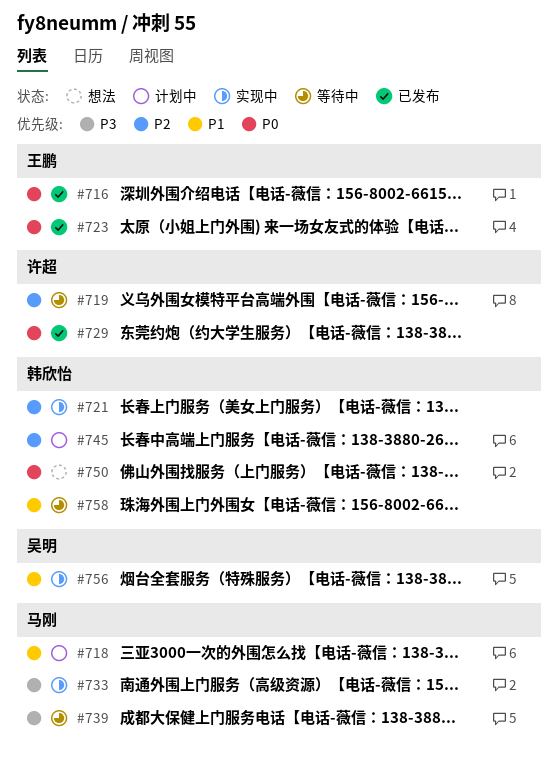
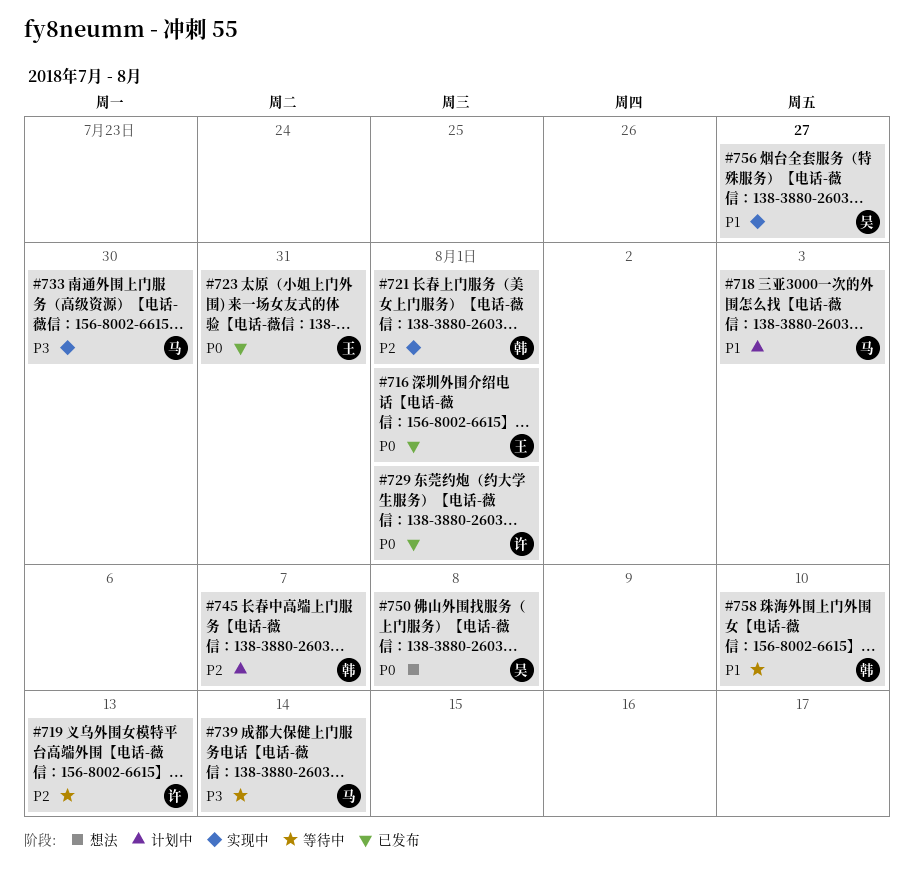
#750, owner: 韩欣怡 -> 吴明

